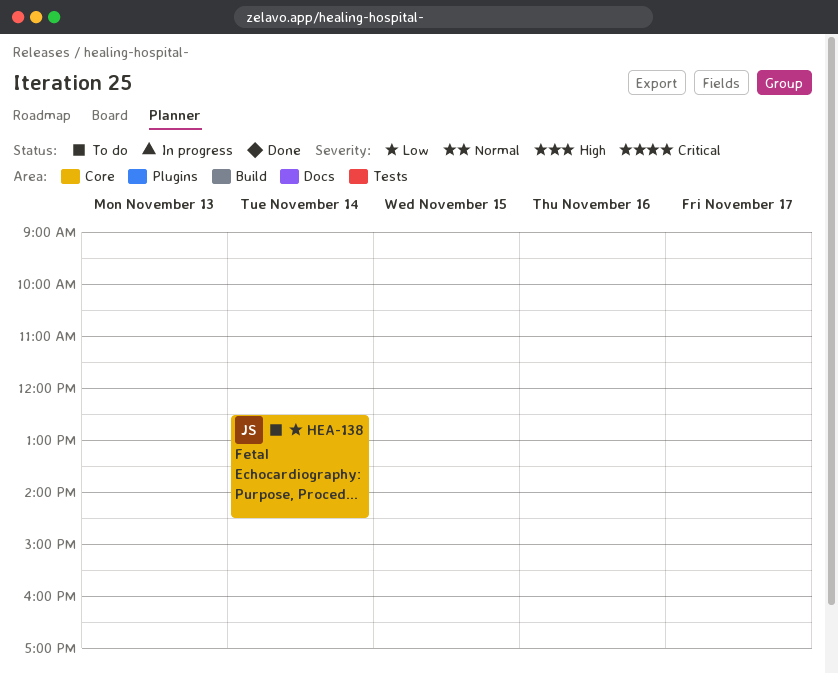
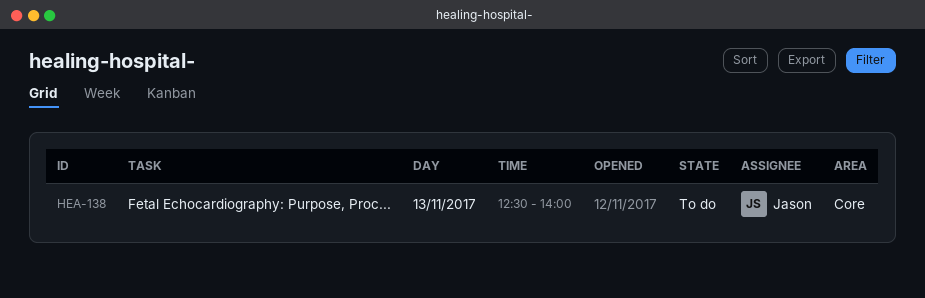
HEA-138, day: Nov 14 -> Nov 13
HEA-138, ends: 14:30 -> 14:00

